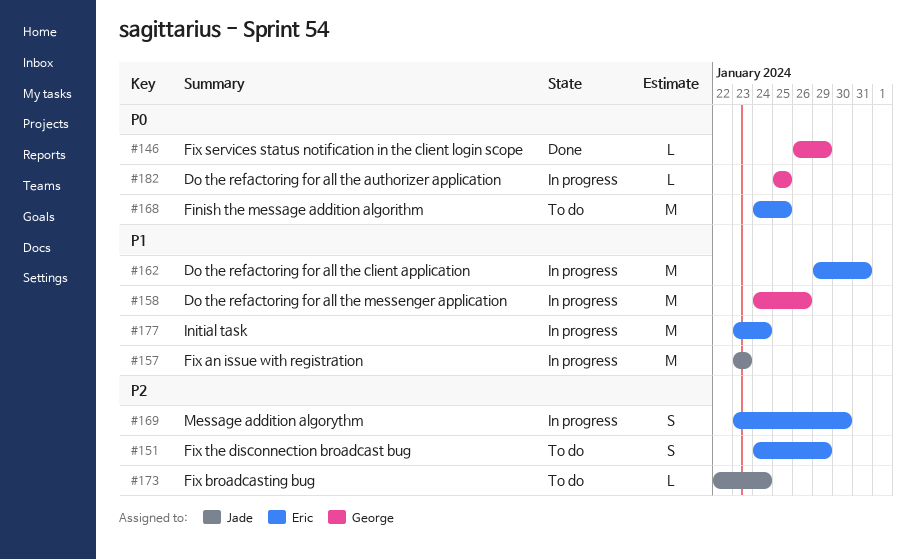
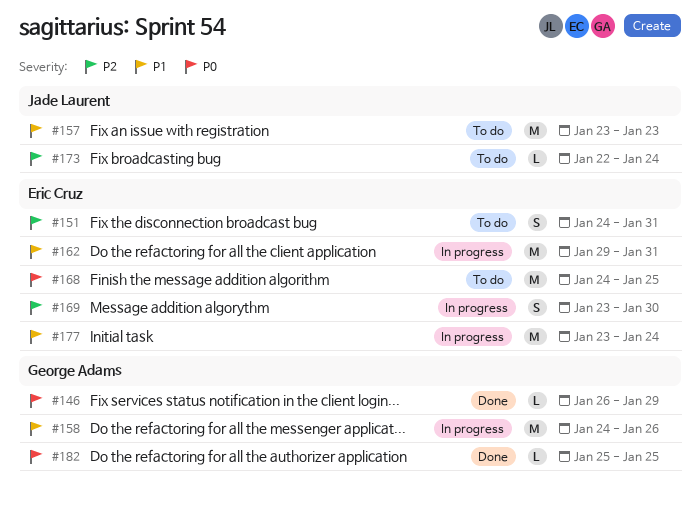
#151, due: Jan 29 -> Jan 31
#157, status: In progress -> To do
#182, status: In progress -> Done

